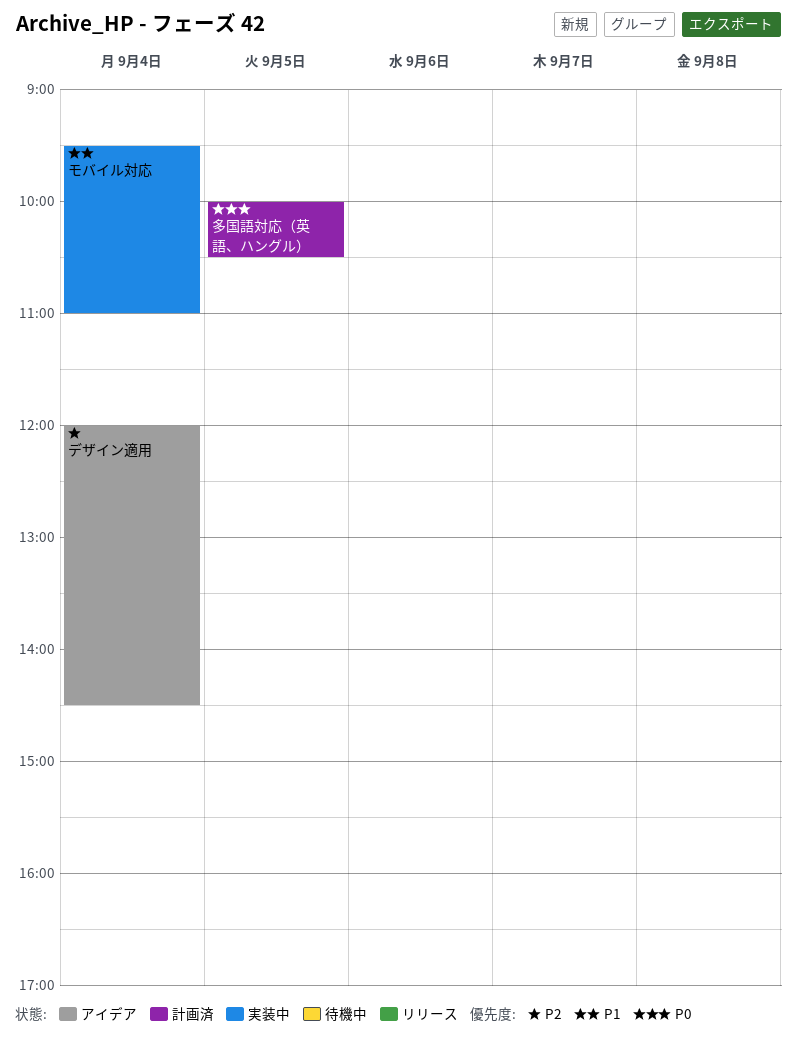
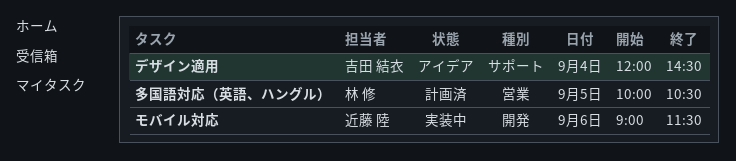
モバイル対応, day: Sep 4 -> Sep 6
モバイル対応, begins: 09:30 -> 09:00
モバイル対応, ends: 11:00 -> 11:30

